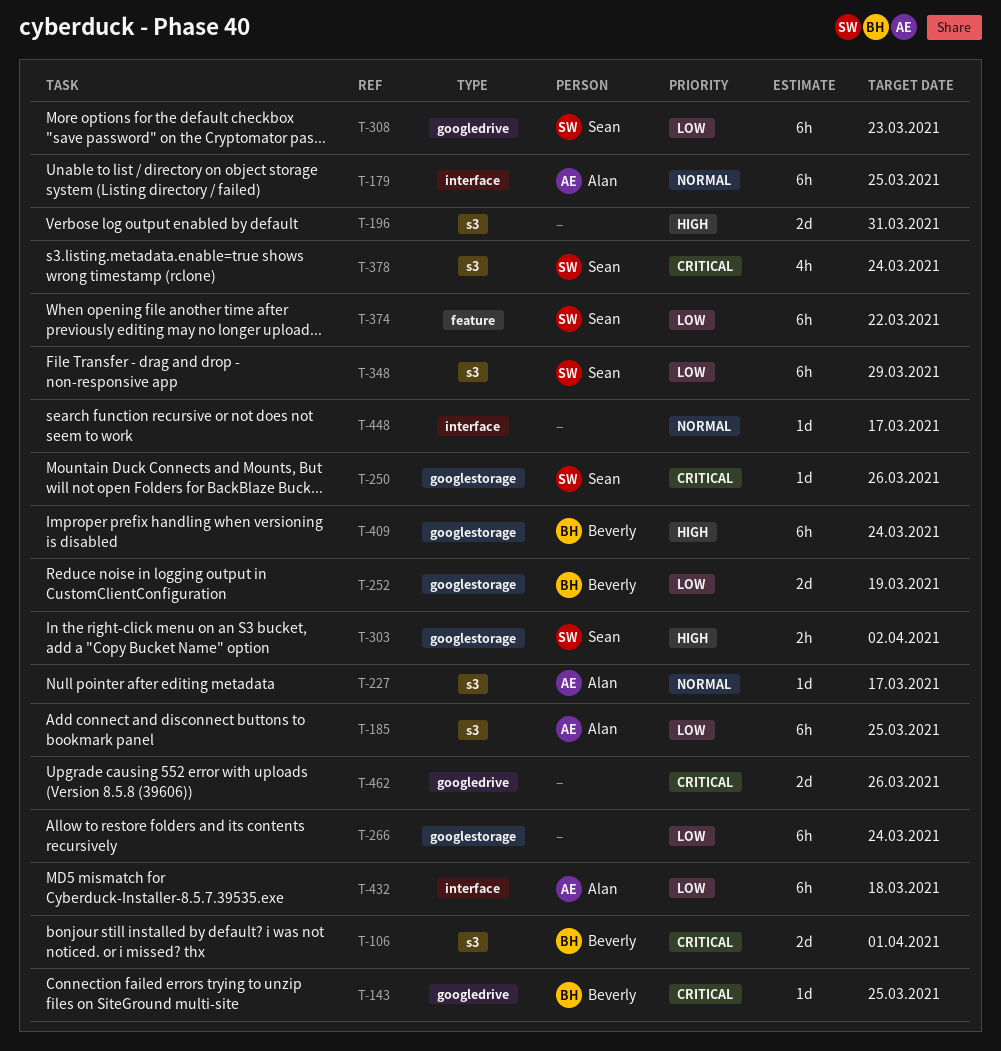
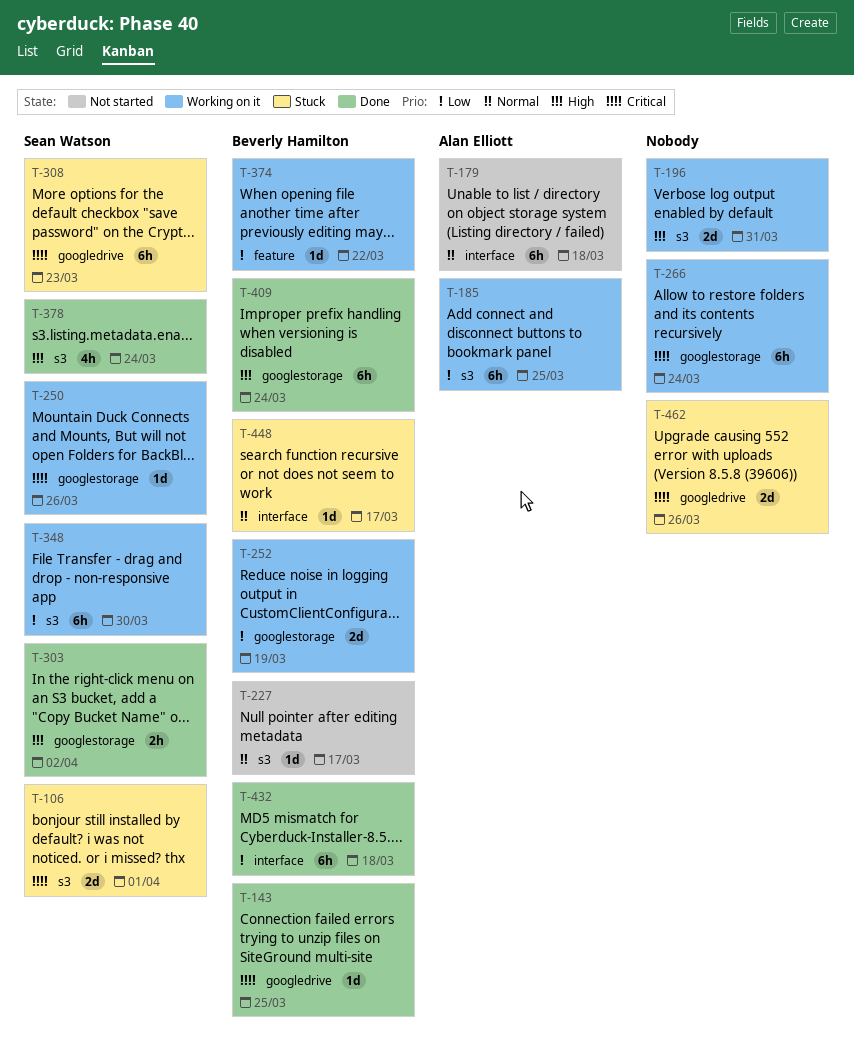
T-106, owner: Beverly Hamilton -> Sean Watson
T-179, due: Mar 25 -> Mar 18
T-227, owner: Alan Elliott -> Beverly Hamilton
T-266, priority: Low -> Critical
T-308, priority: Low -> Critical
T-348, due: Mar 29 -> Mar 30
T-374, owner: Sean Watson -> Beverly Hamilton
T-374, estimate: 6h -> 1d
T-378, priority: Critical -> High
T-432, owner: Alan Elliott -> Beverly Hamilton
T-448, owner: none -> Beverly Hamilton

